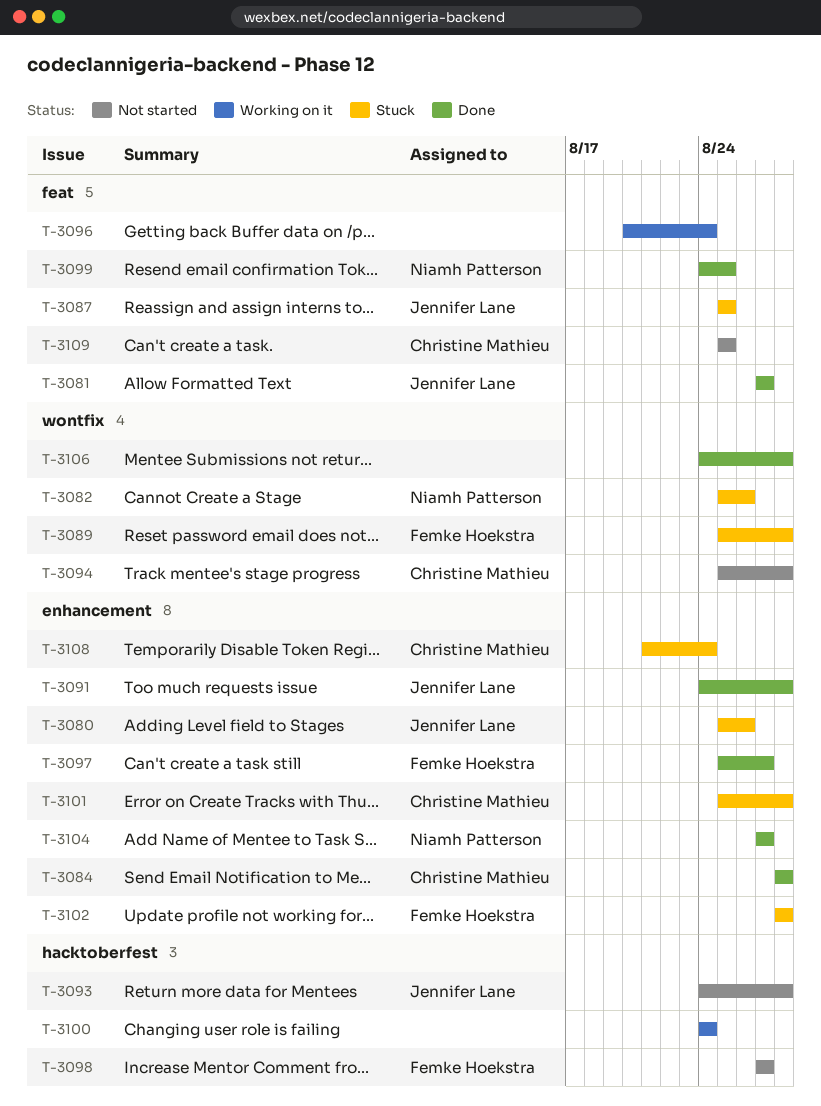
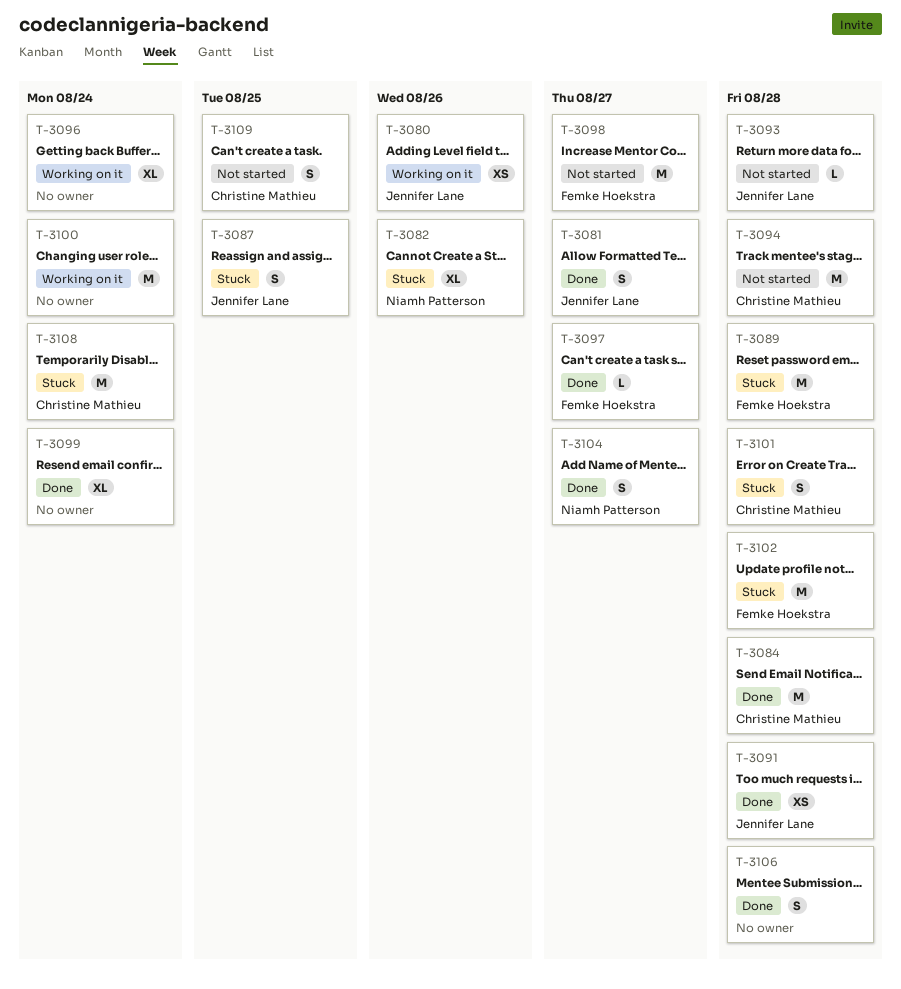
T-3080, status: Stuck -> Working on it
T-3099, owner: Niamh Patterson -> none
T-3099, due: Aug 25 -> Aug 24

